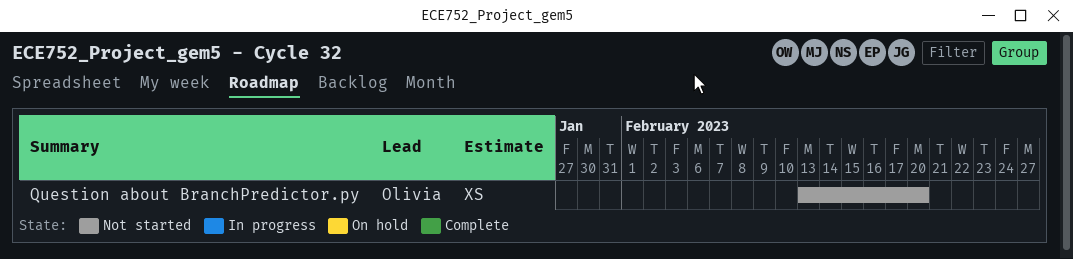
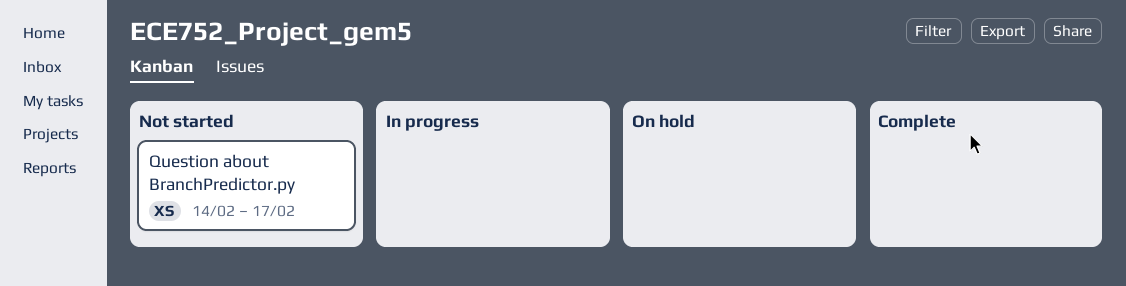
Question about BranchPredictor.py, start: Feb 13 -> Feb 14
Question about BranchPredictor.py, due: Feb 20 -> Feb 17

